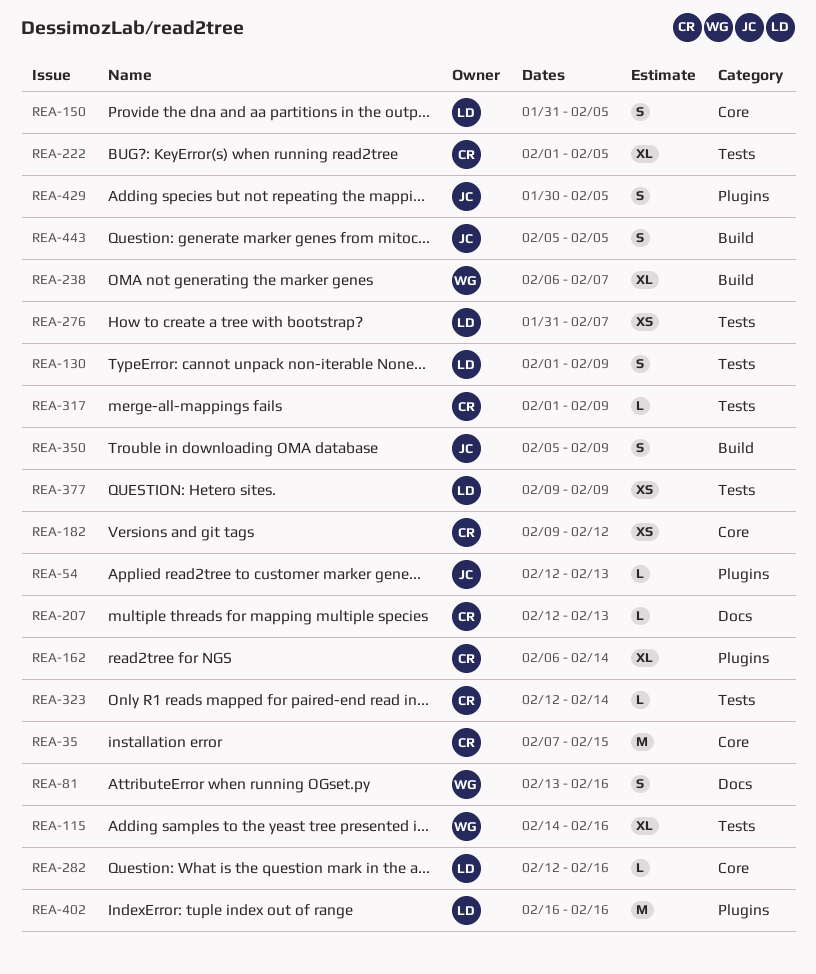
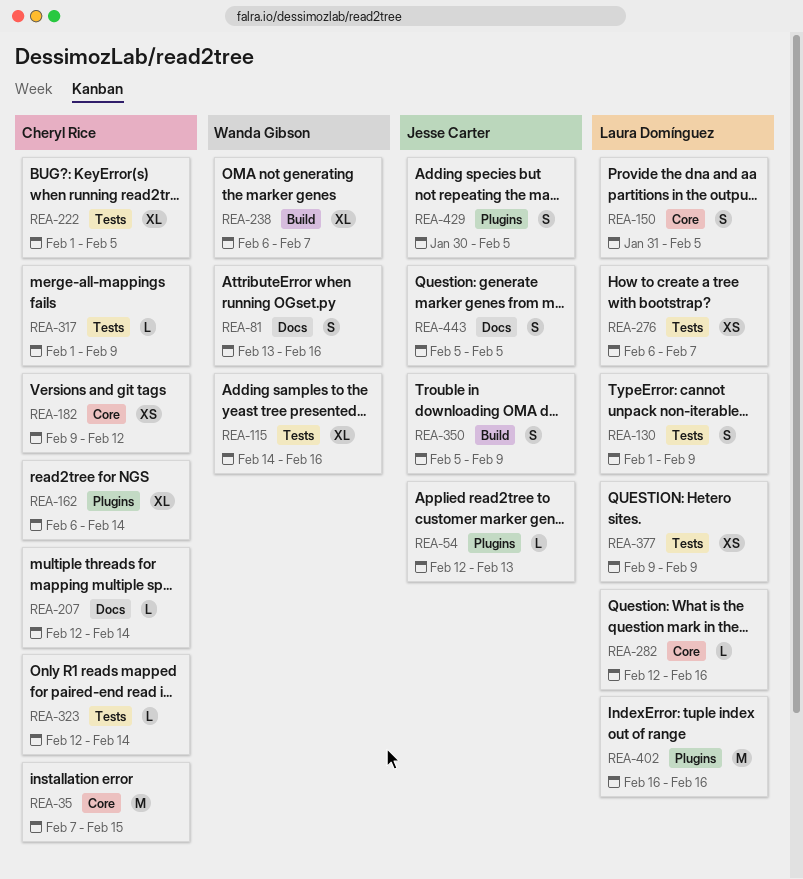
REA-207, due: Feb 13 -> Feb 14
REA-276, start: Jan 31 -> Feb 6
REA-443, label: Build -> Docs

